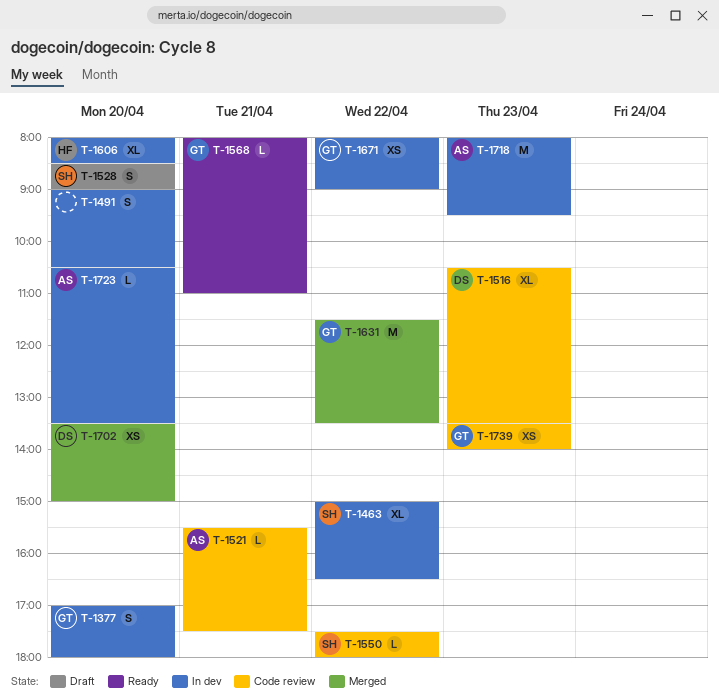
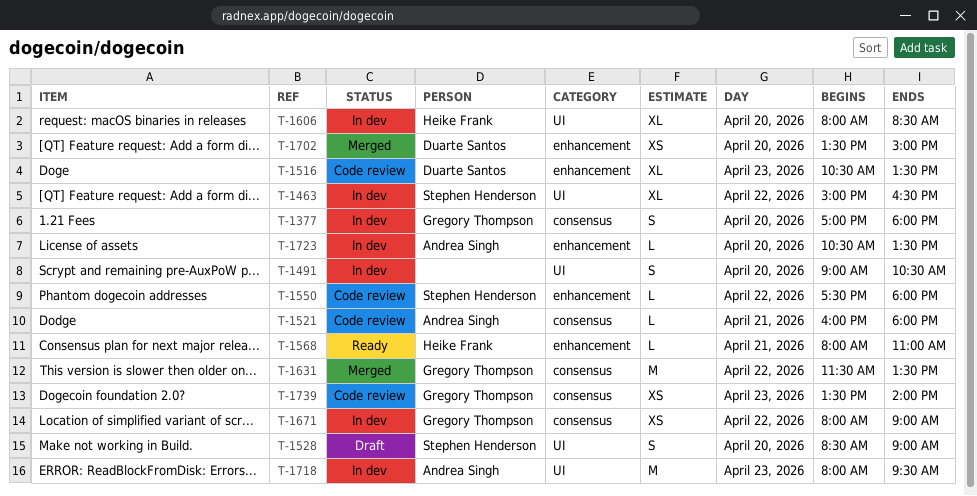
T-1521, begins: 15:30 -> 16:00
T-1521, ends: 17:30 -> 18:00
T-1568, owner: Gregory Thompson -> Heike Frank

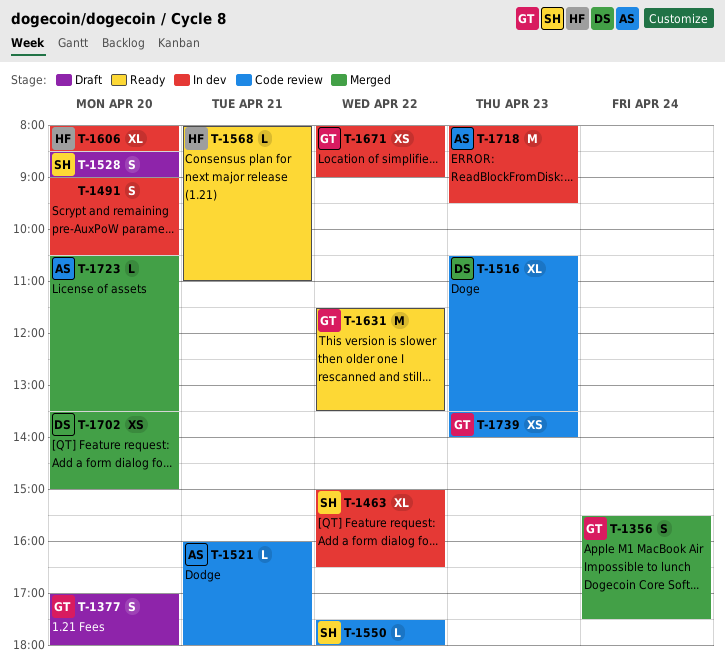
T-1356: none -> present
T-1377, status: In dev -> Draft
T-1631, status: Merged -> Ready
T-1723, status: In dev -> Merged

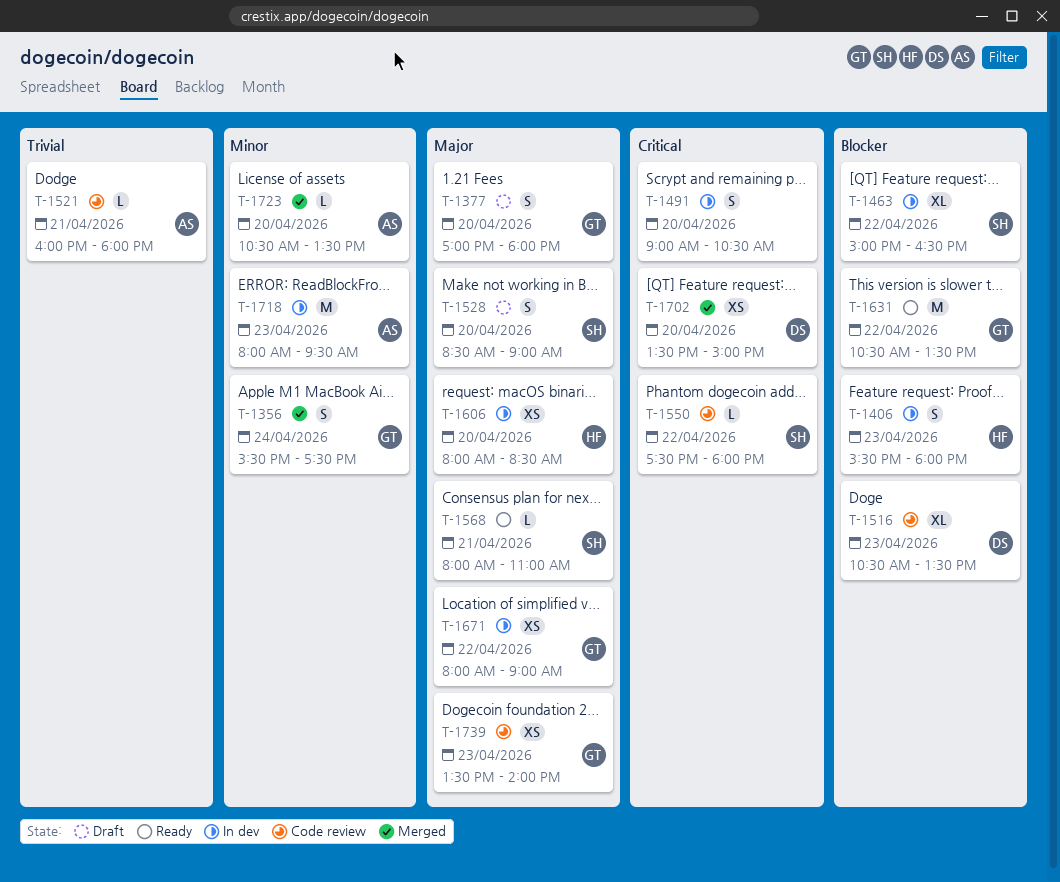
T-1406: none -> present
T-1568, owner: HF -> SH
T-1606, estimate: XL -> XS
T-1631, begins: 11:30 -> 10:30

